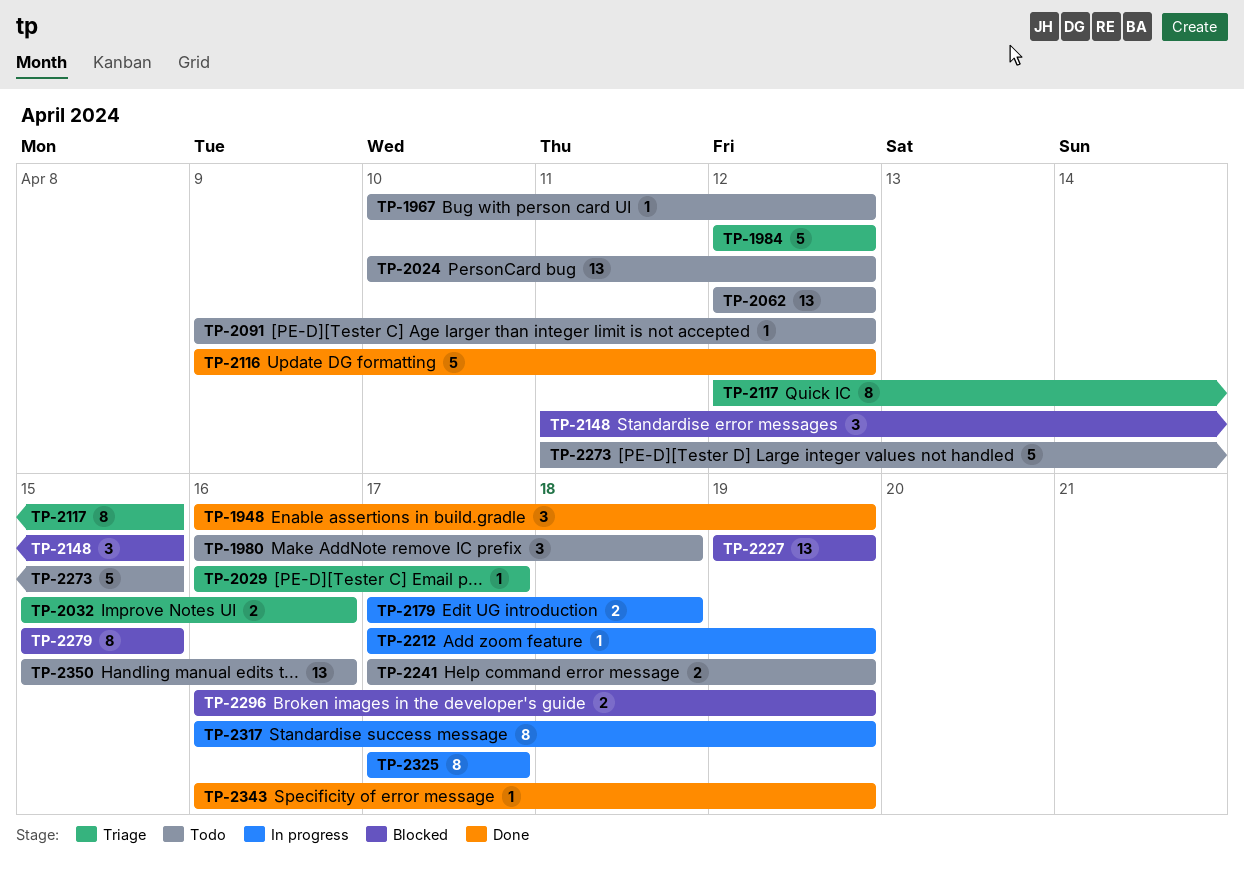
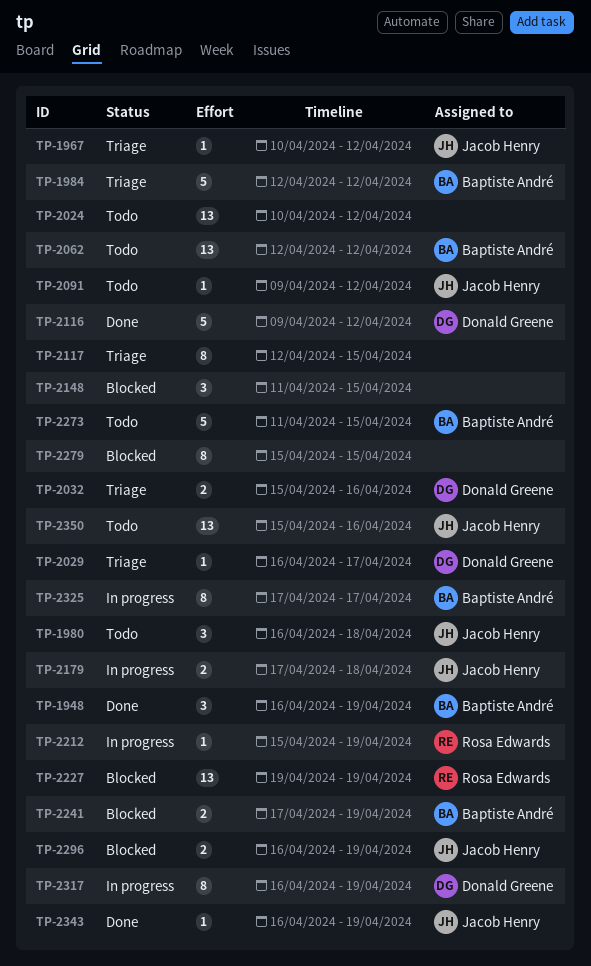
TP-1967, status: Todo -> Triage
TP-2212, start: Apr 17 -> Apr 15
TP-2241, status: Todo -> Blocked

